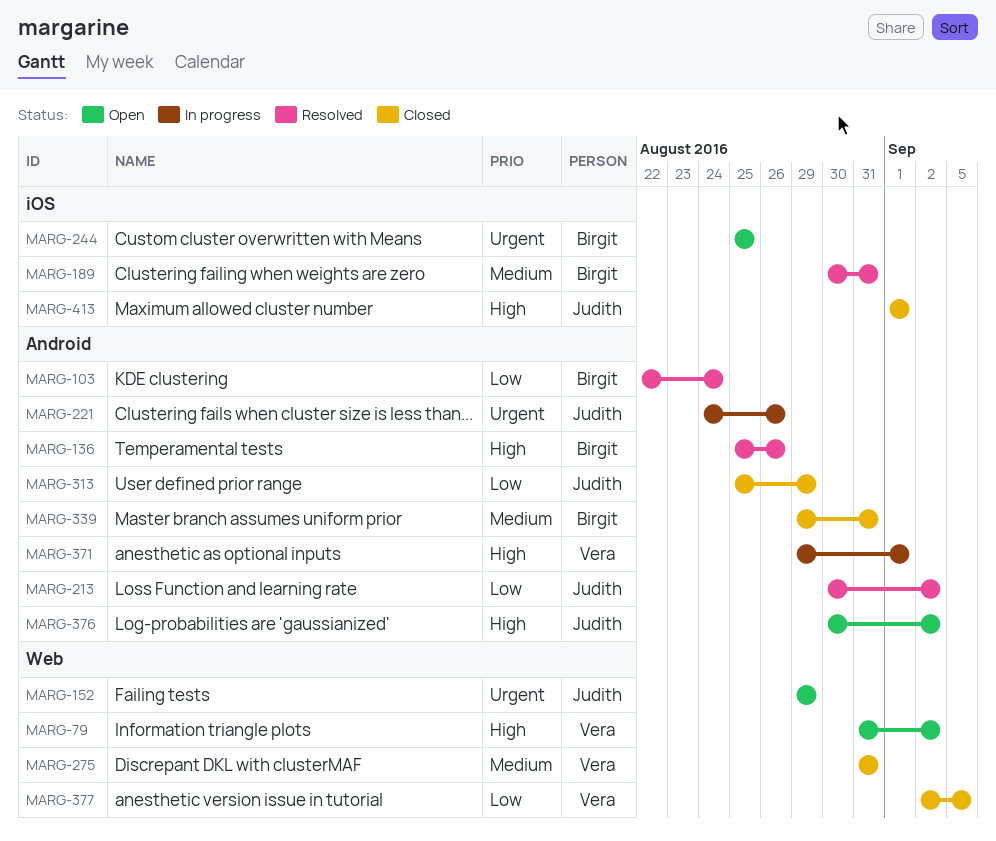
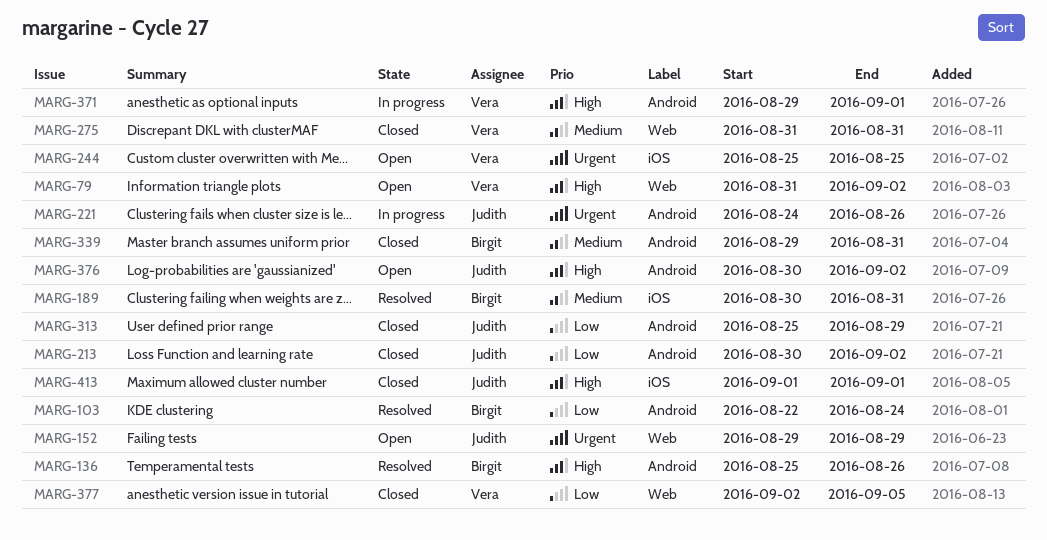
MARG-213, status: Resolved -> Closed
MARG-244, owner: Birgit -> Vera

